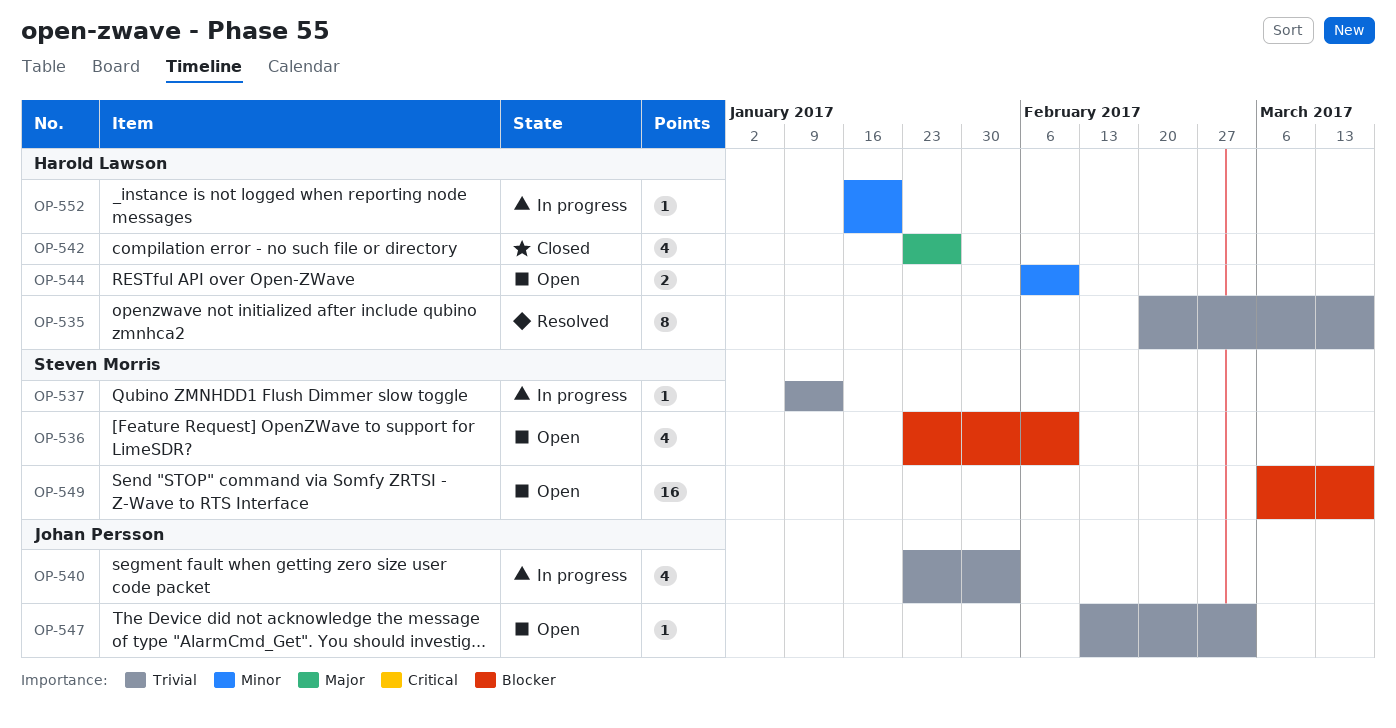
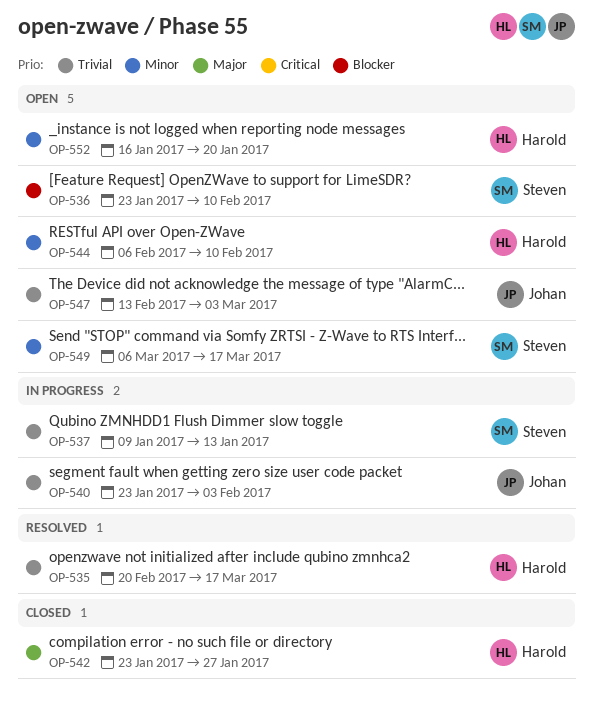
OP-549, priority: Blocker -> Minor
OP-552, status: In progress -> Open

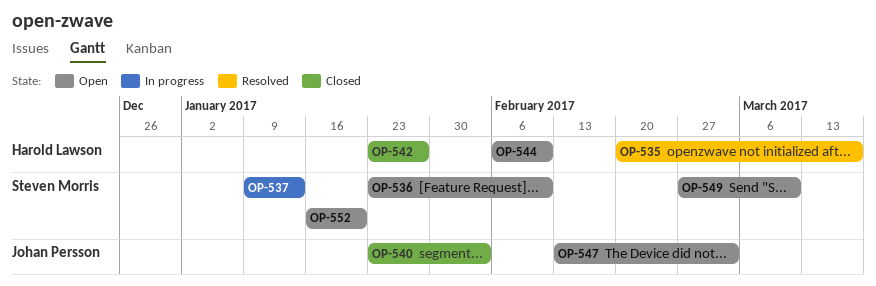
OP-540, status: In progress -> Closed
OP-549, start: Mar 6 -> Feb 27
OP-549, due: Mar 17 -> Mar 10
OP-552, owner: Harold Lawson -> Steven Morris

